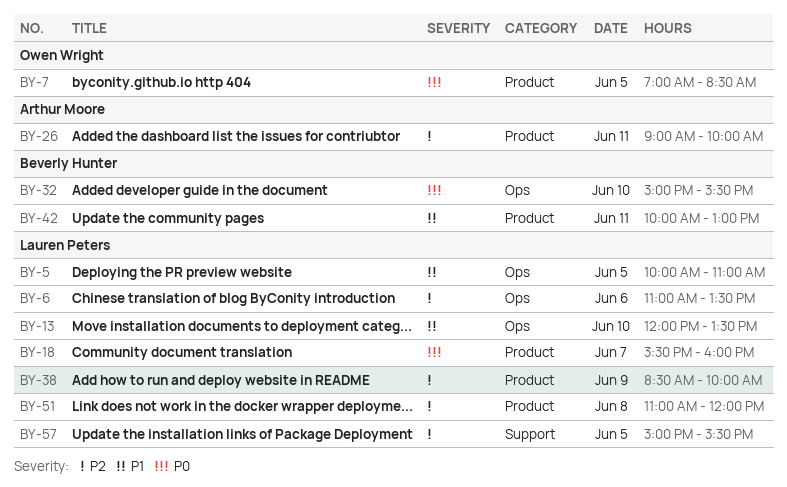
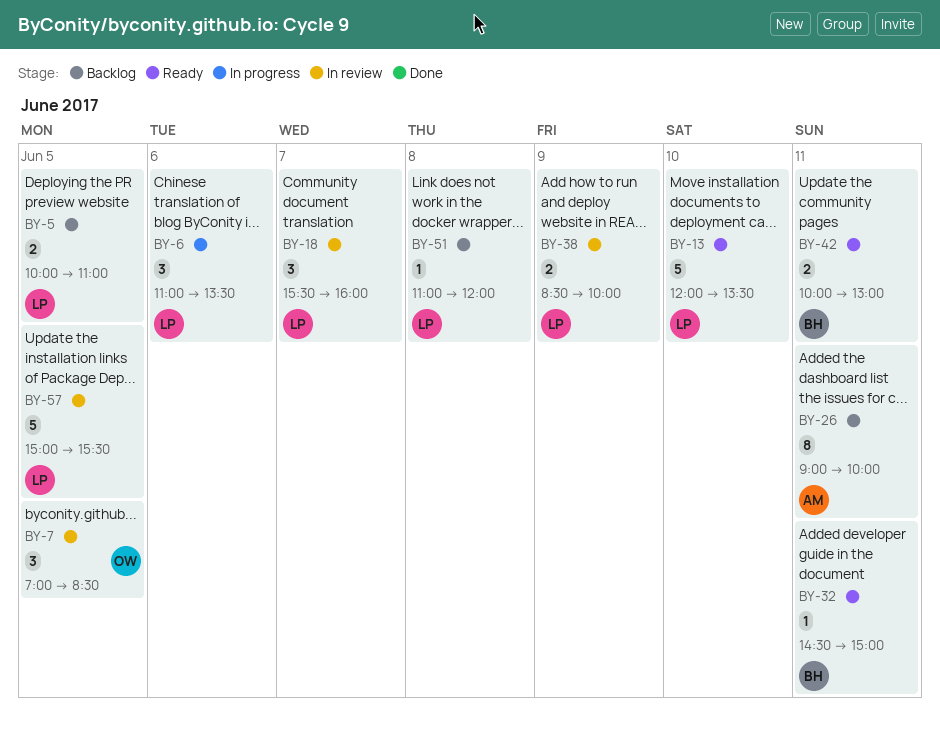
BY-32, day: Jun 10 -> Jun 11
BY-32, begins: 15:00 -> 14:30
BY-32, ends: 15:30 -> 15:00

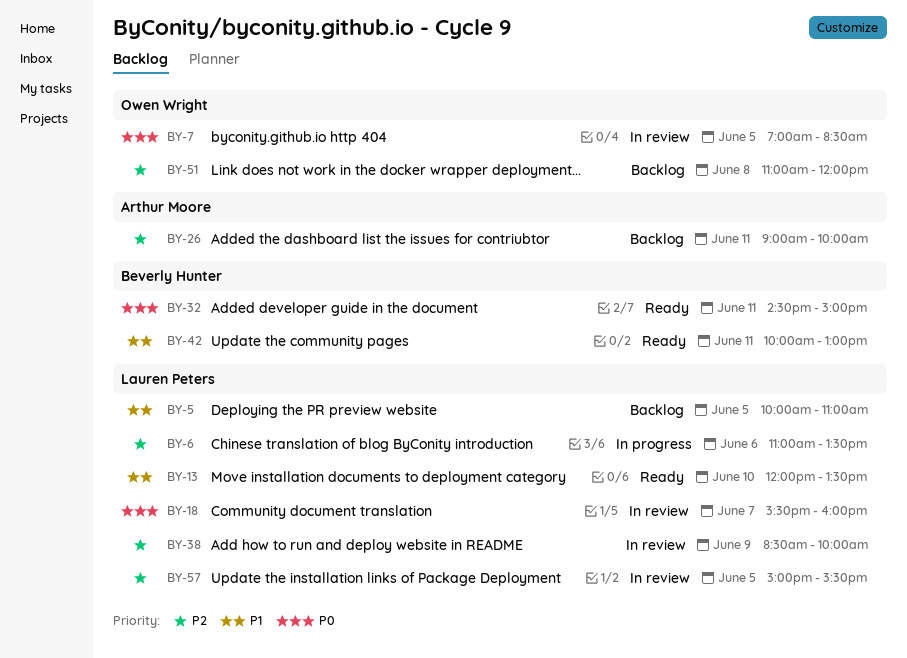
BY-51, owner: Lauren Peters -> Owen Wright

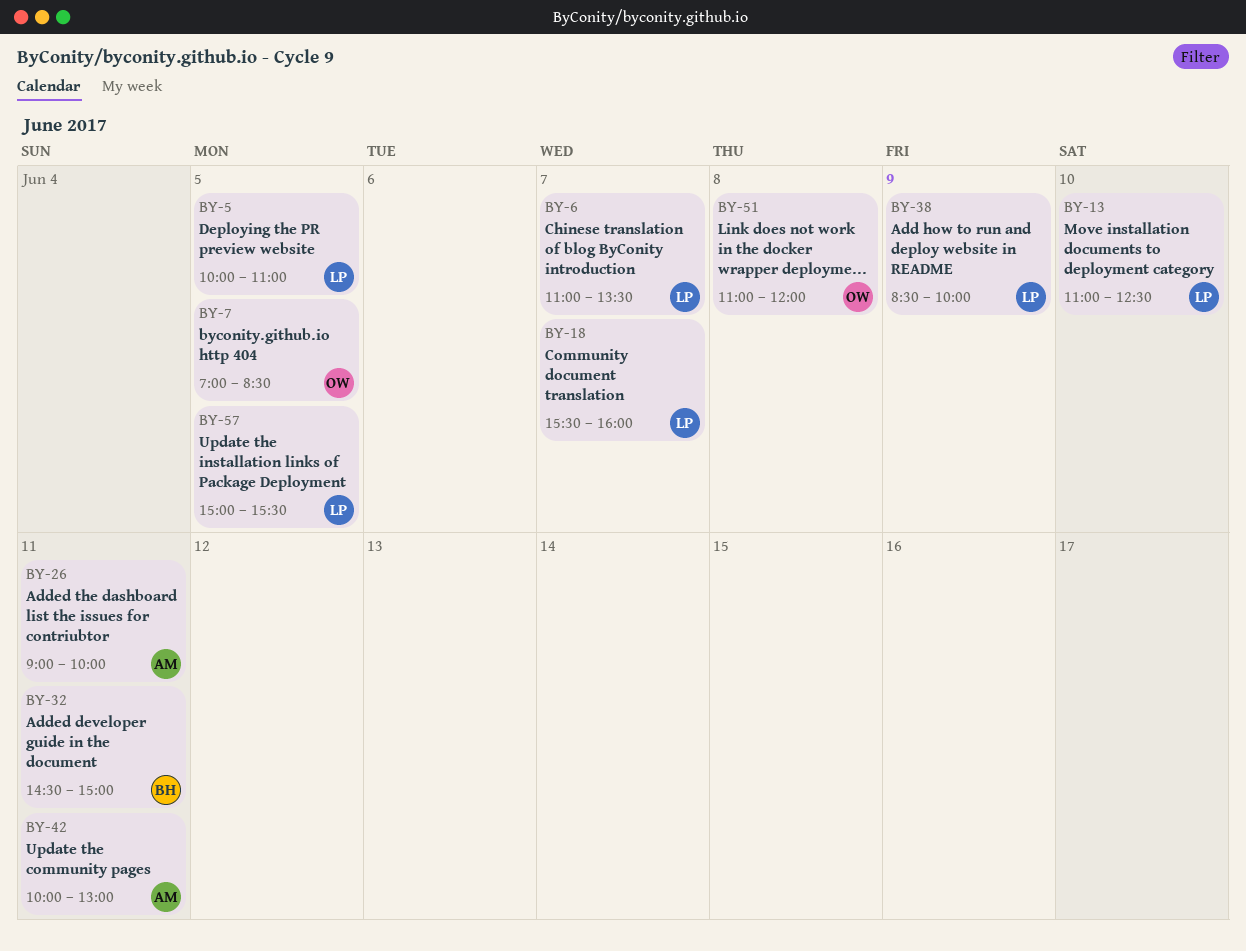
BY-6, day: Jun 6 -> Jun 7
BY-13, begins: 12:00 -> 11:00
BY-13, ends: 13:30 -> 12:30
BY-42, owner: Beverly Hunter -> Arthur Moore

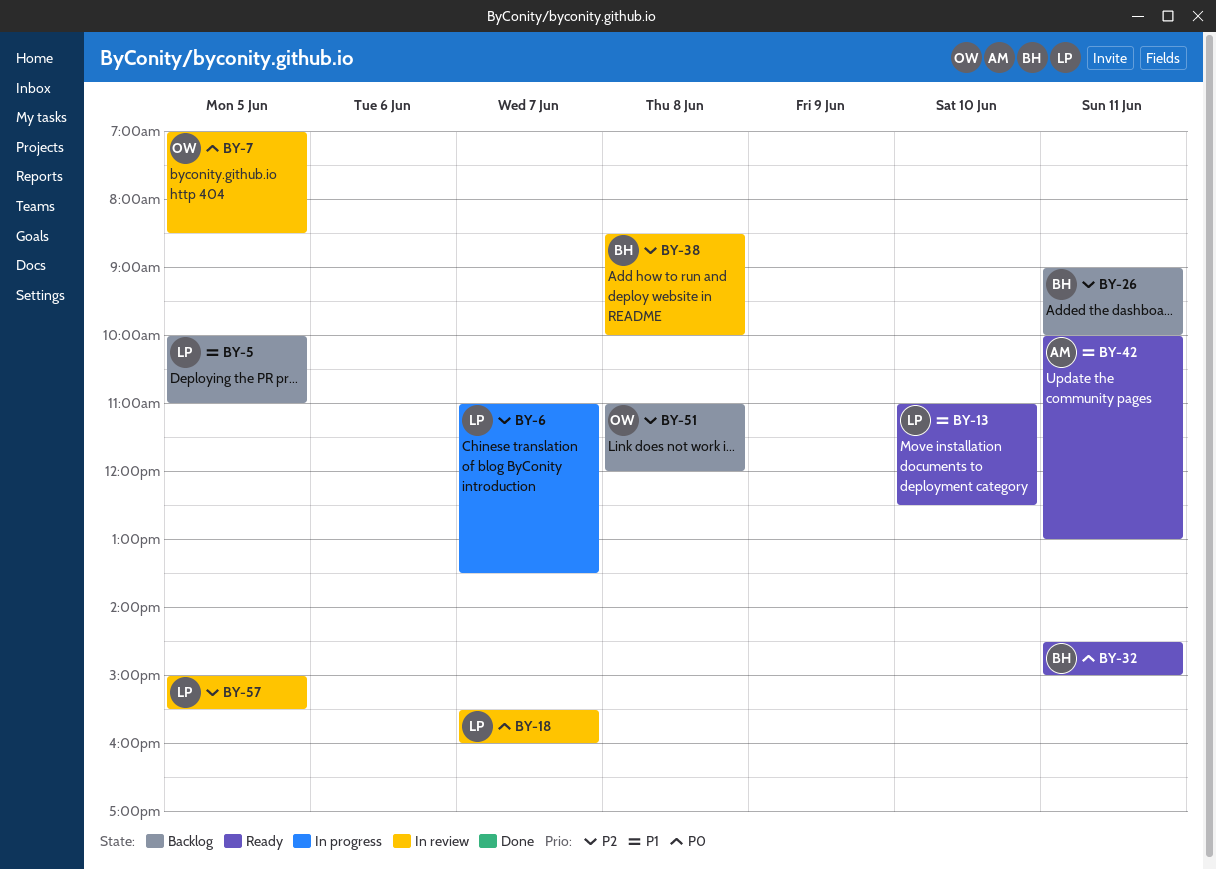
BY-26, owner: AM -> BH
BY-38, owner: LP -> BH
BY-38, day: Jun 9 -> Jun 8

